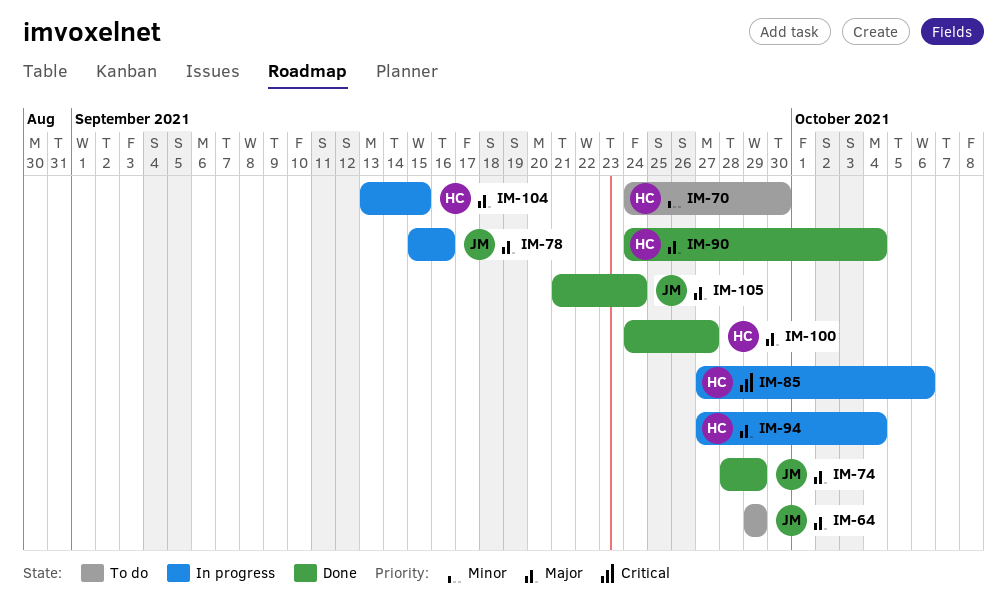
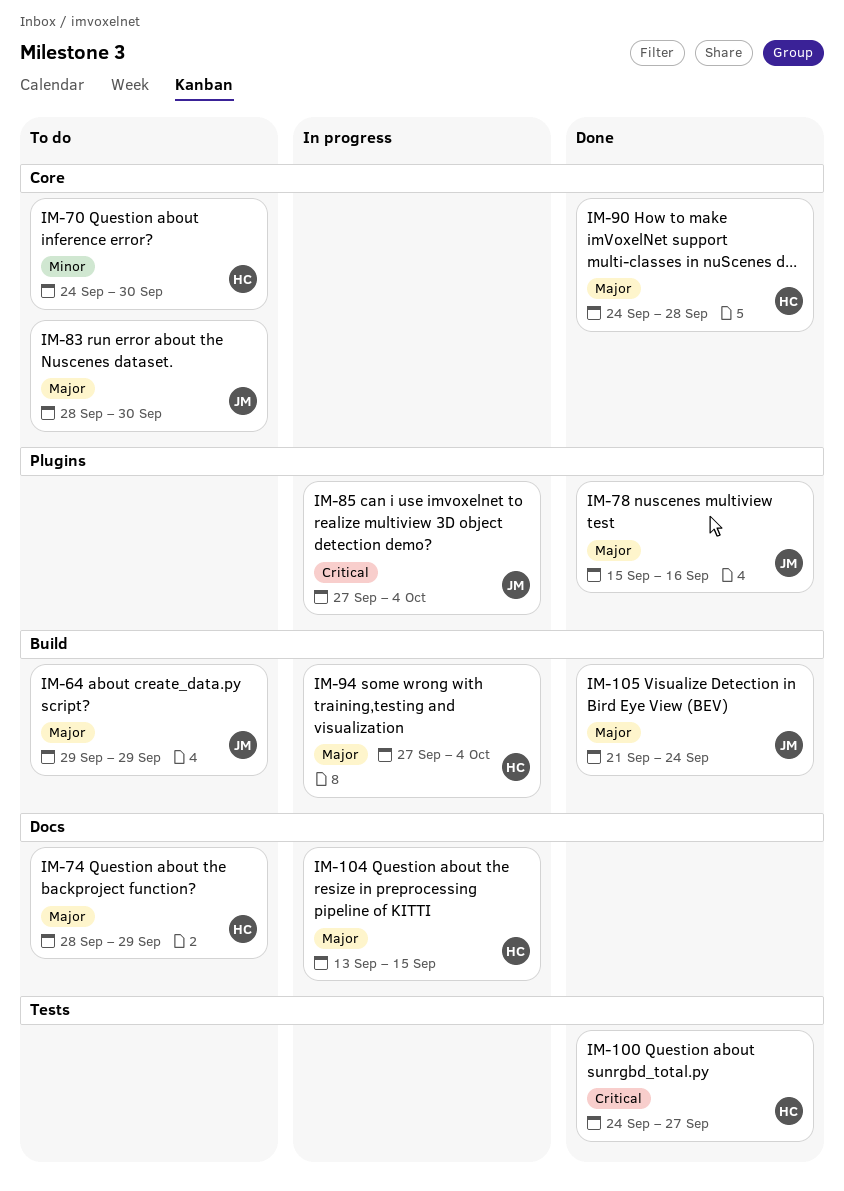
IM-74, status: Done -> To do
IM-74, owner: JM -> HC
IM-78, status: In progress -> Done
IM-83: none -> present
IM-85, owner: HC -> JM
IM-85, due: Oct 6 -> Oct 4
IM-90, due: Oct 4 -> Sep 28
IM-100, priority: Major -> Critical

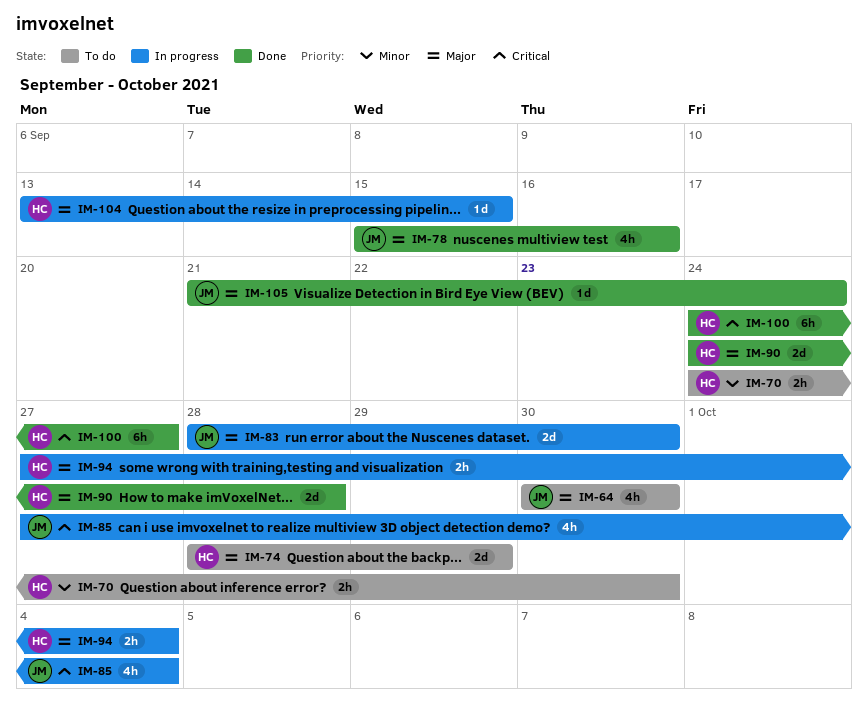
IM-64, start: Sep 29 -> Sep 30
IM-64, due: Sep 29 -> Sep 30
IM-83, status: To do -> In progress

